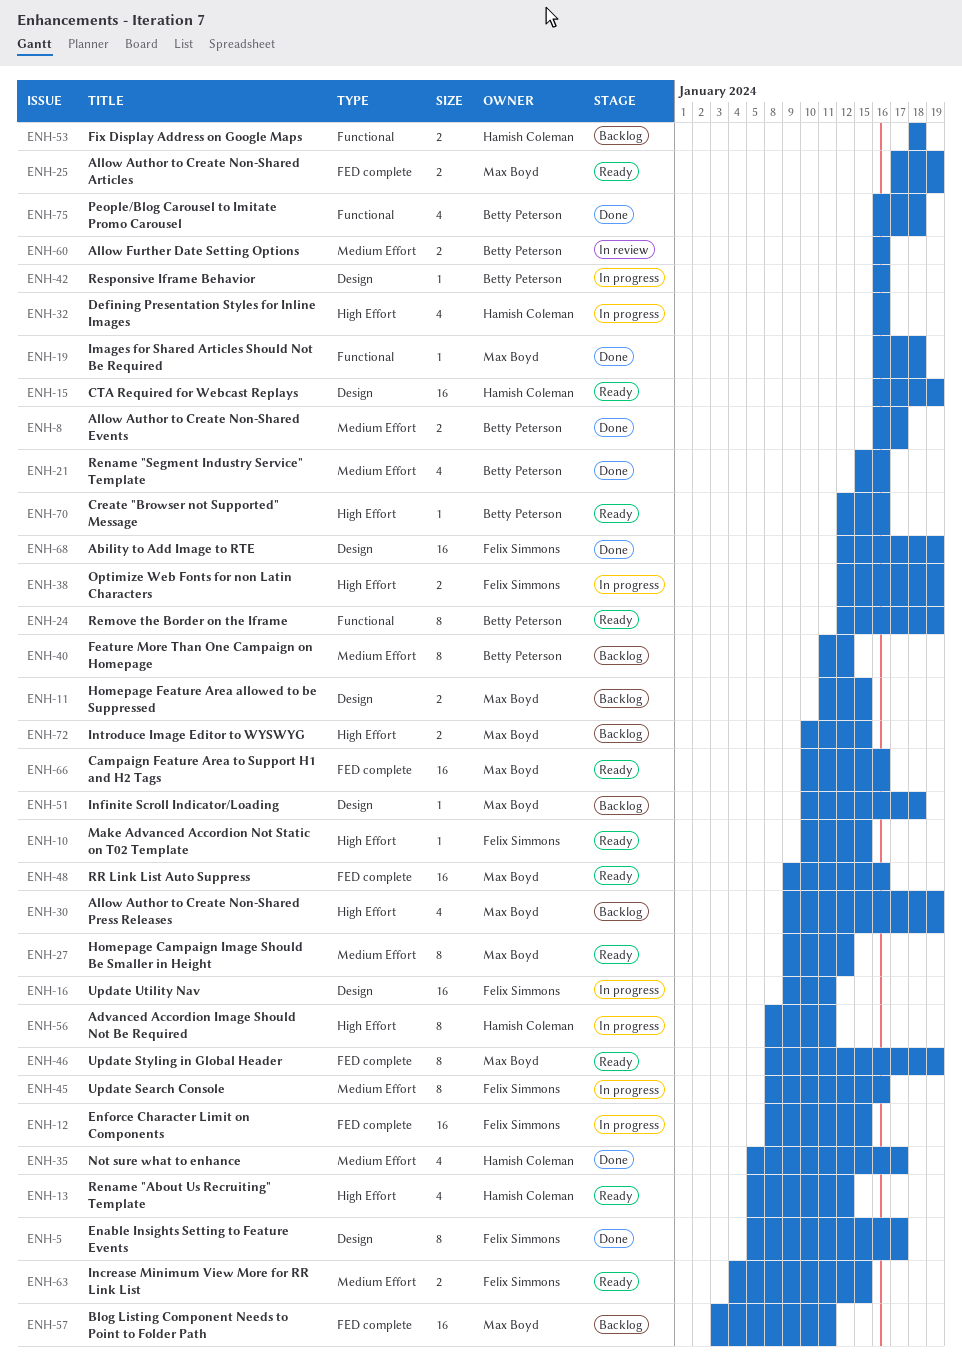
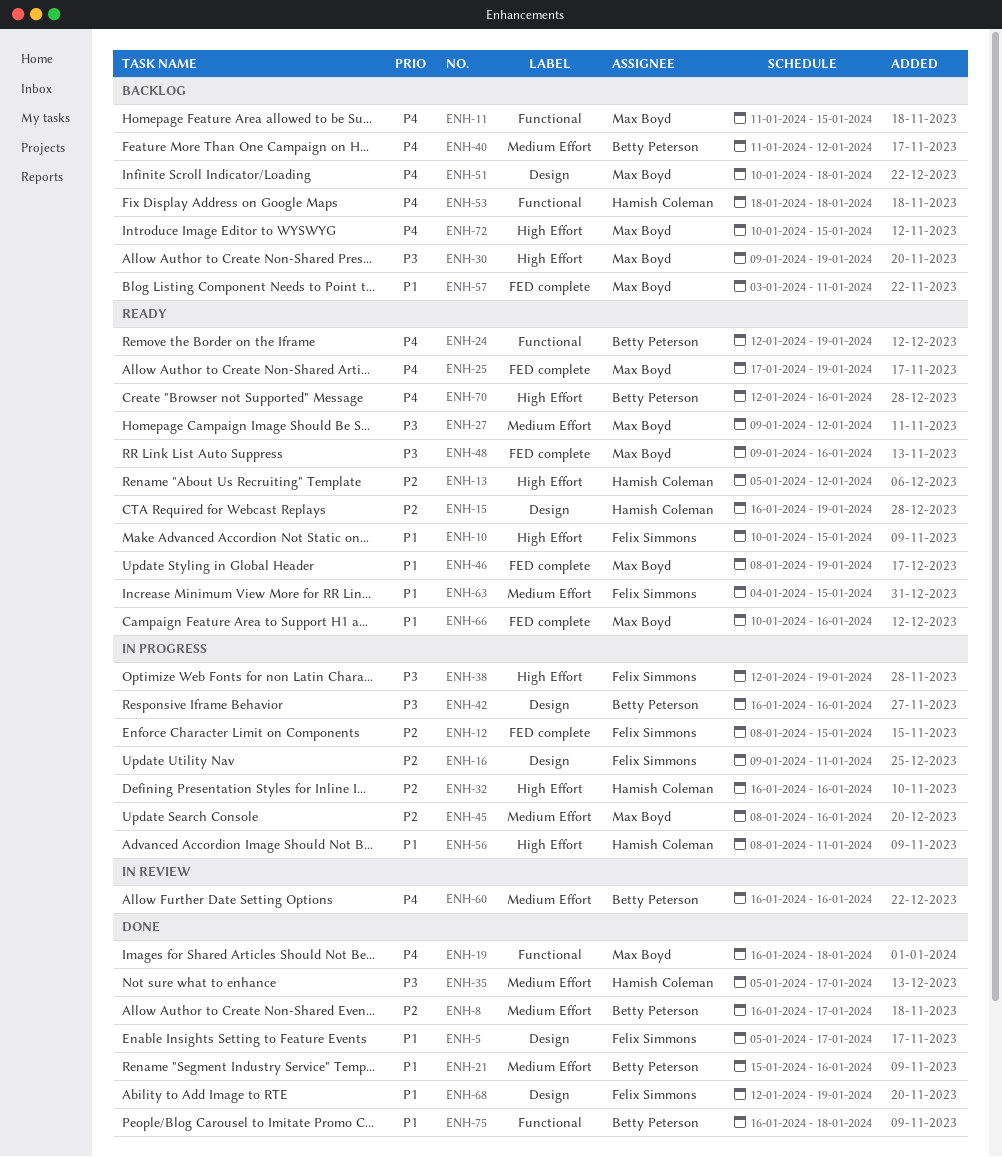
ENH-11, label: Design -> Functional
ENH-45, owner: Felix Simmons -> Max Boyd

